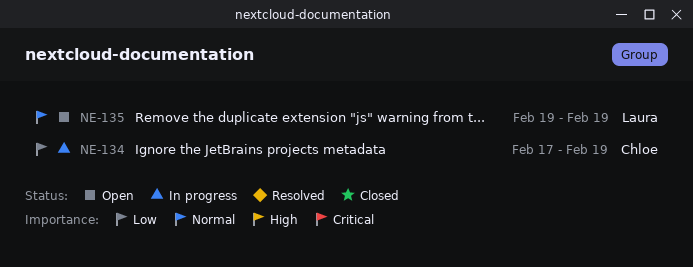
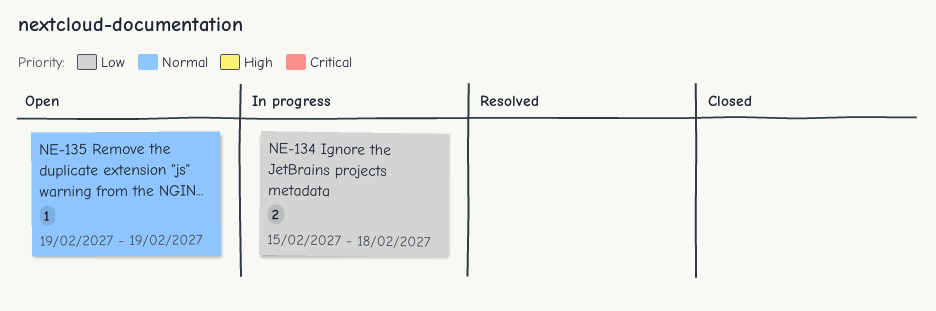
NE-134, start: Feb 17 -> Feb 15
NE-134, due: Feb 19 -> Feb 18

